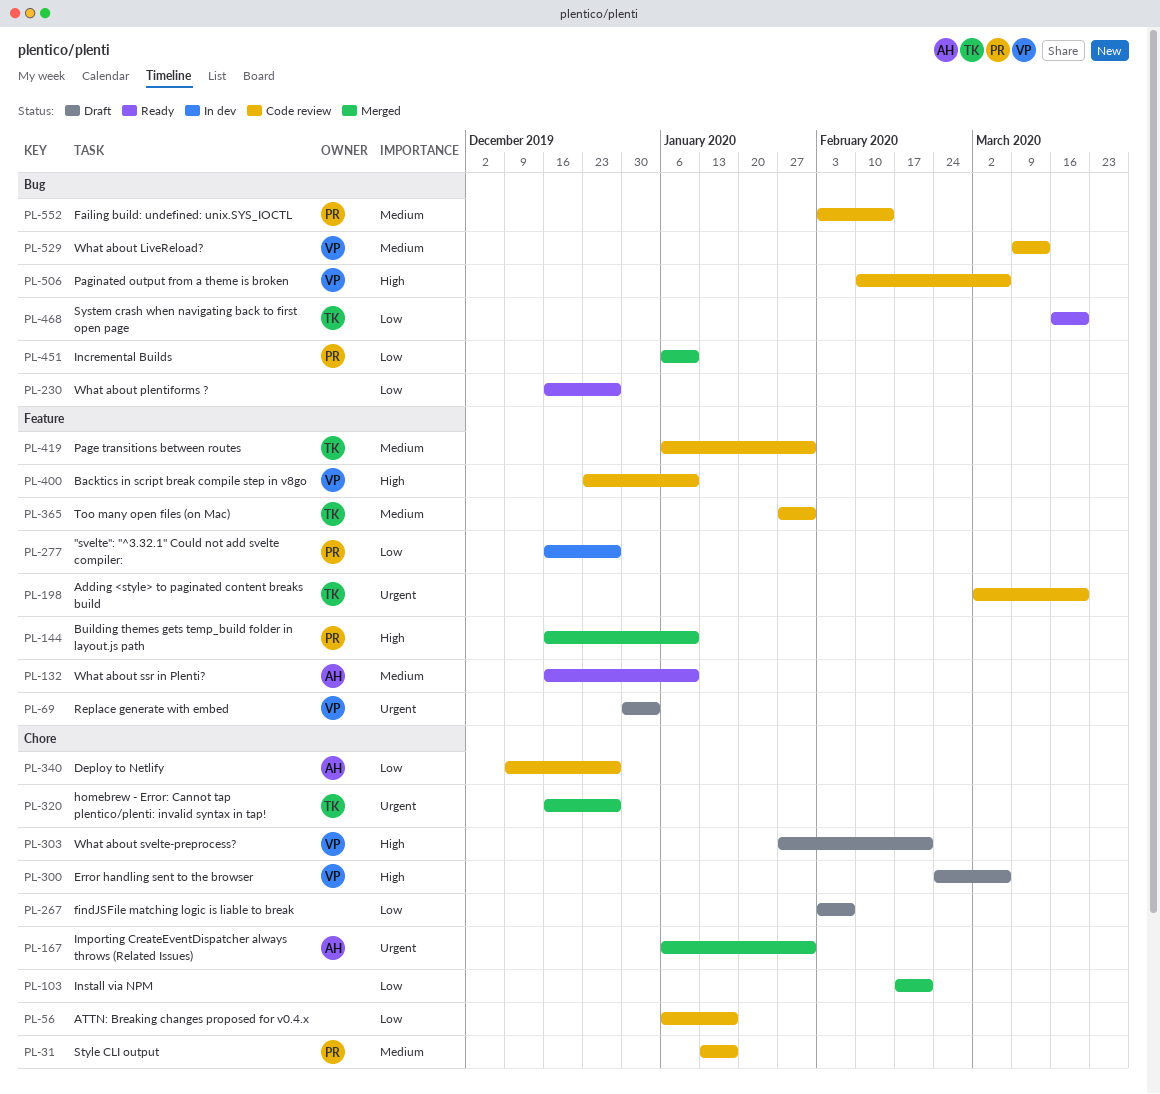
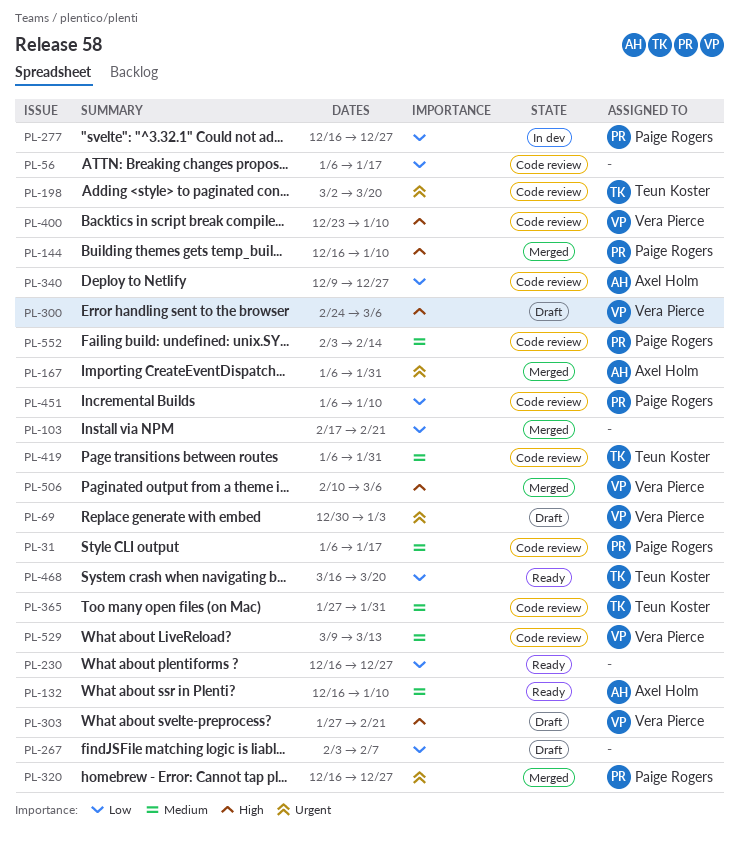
PL-31, start: Jan 13 -> Jan 6
PL-320, owner: Teun Koster -> Paige Rogers
PL-451, status: Merged -> Code review
PL-506, status: Code review -> Merged

